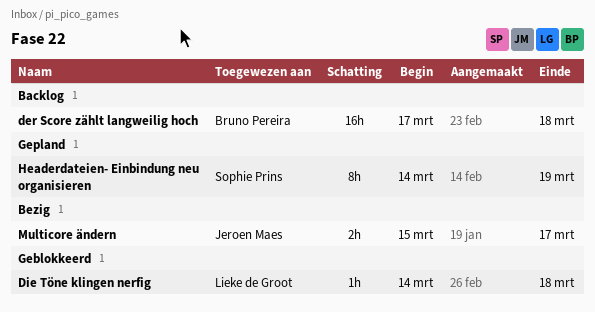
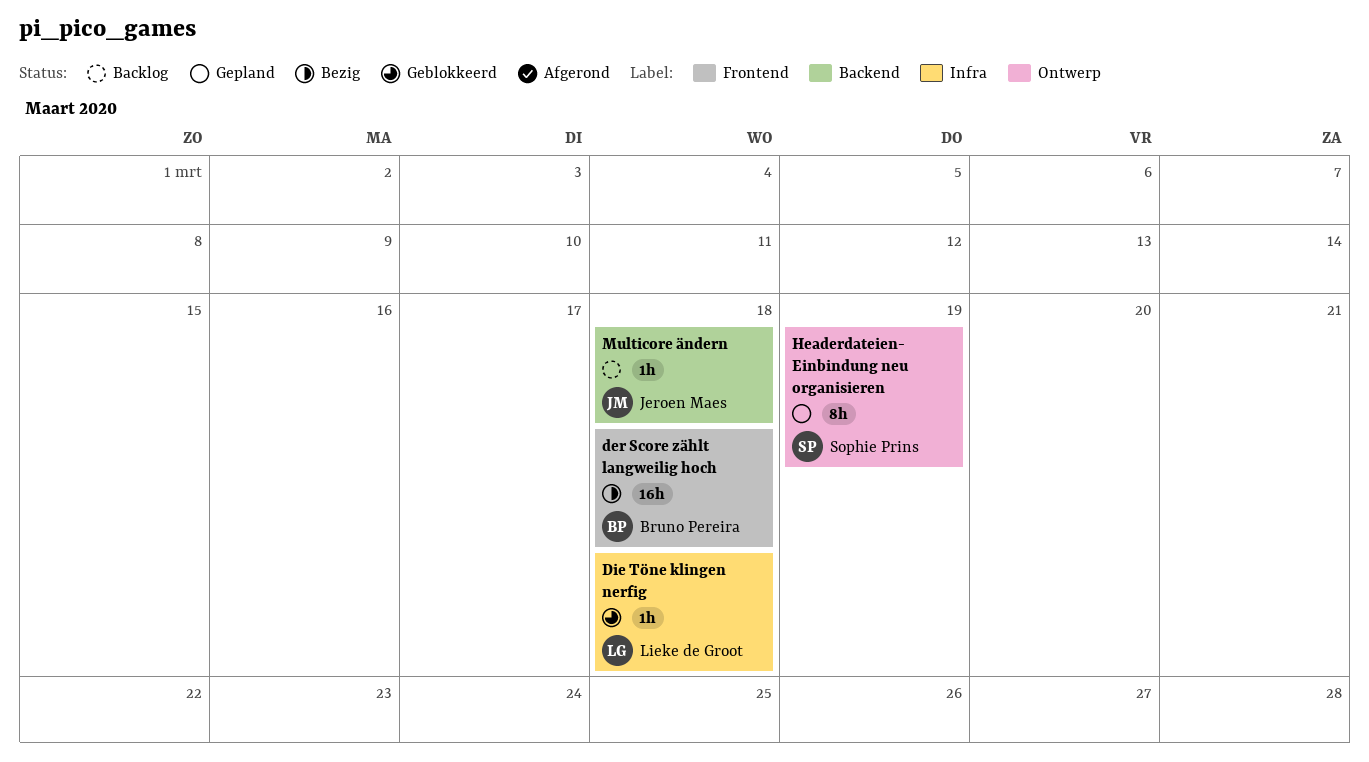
der Score zählt langweilig hoch, status: Backlog -> Bezig
Multicore ändern, status: Bezig -> Backlog
Multicore ändern, estimate: 2h -> 1h
Multicore ändern, due: Mar 17 -> Mar 18

